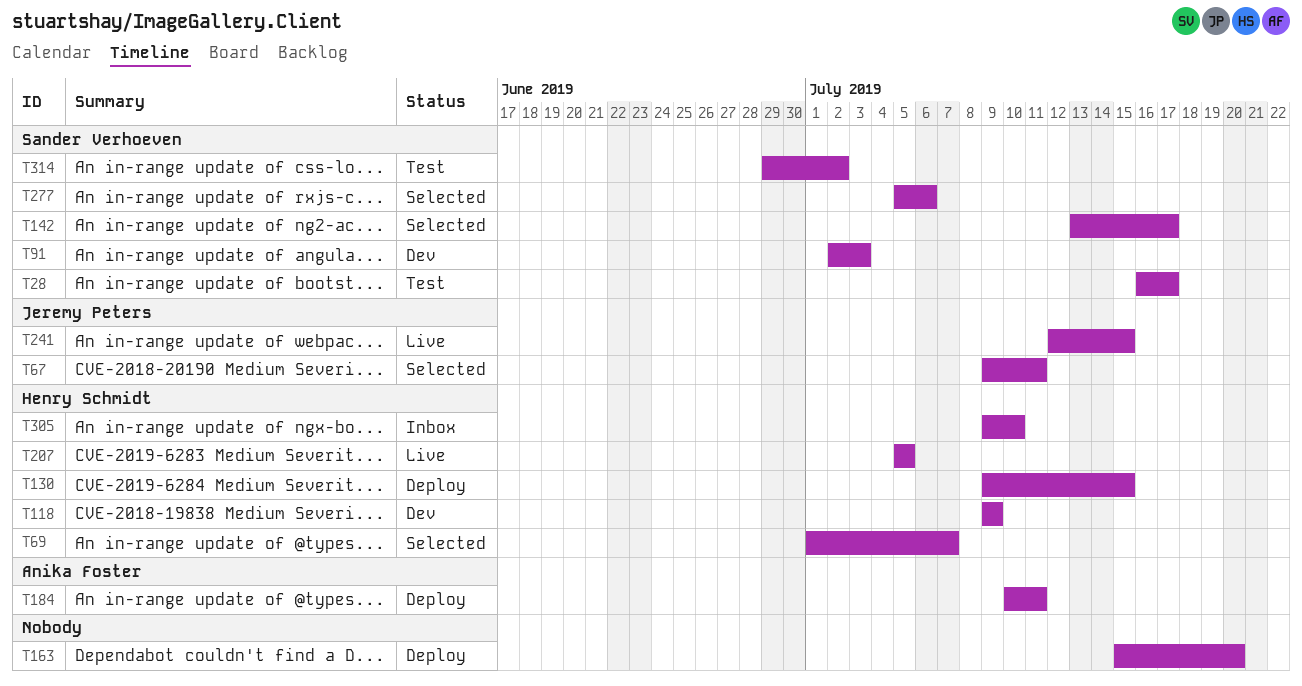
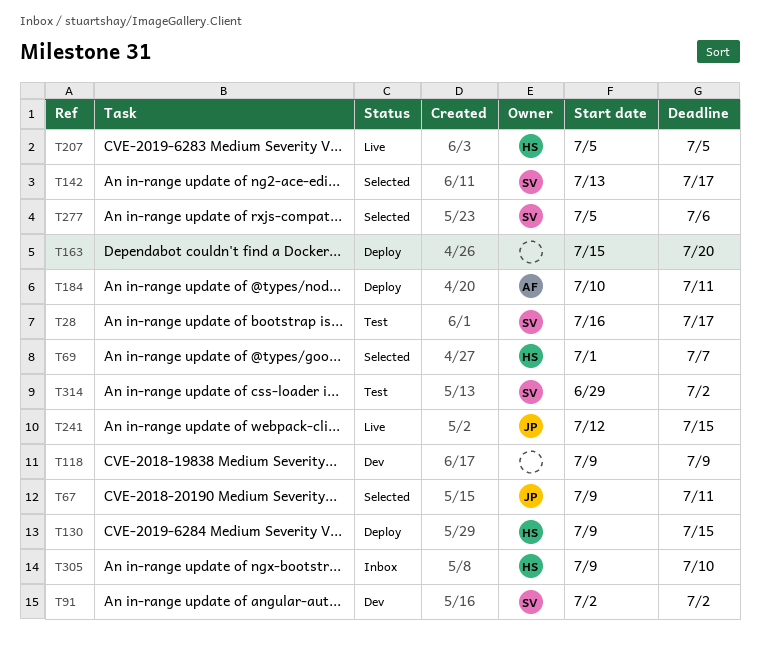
T91, due: Jul 3 -> Jul 2
T118, owner: Henry Schmidt -> none

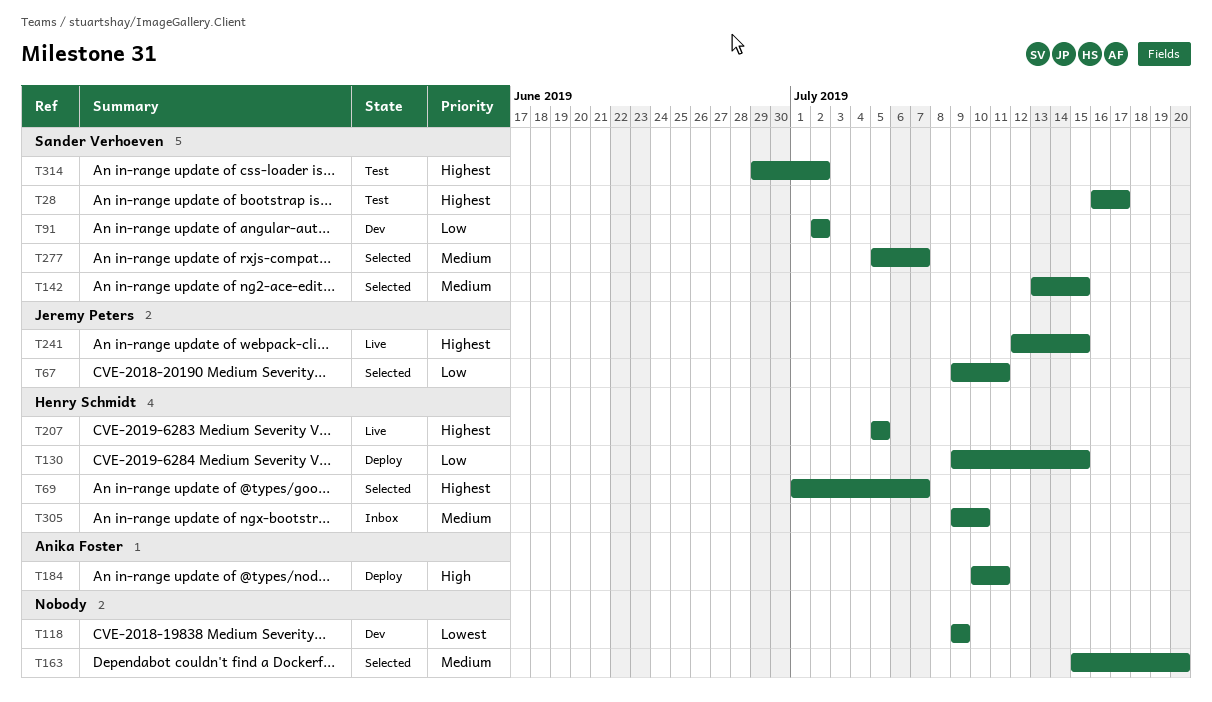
T142, due: Jul 17 -> Jul 15
T163, status: Deploy -> Selected
T277, due: Jul 6 -> Jul 7

